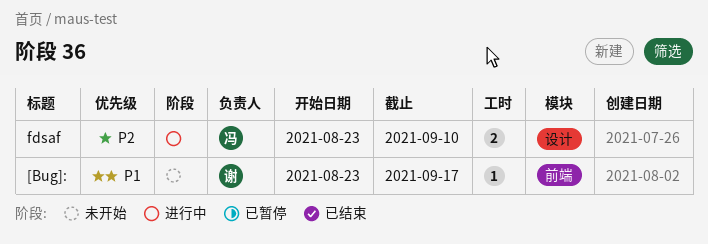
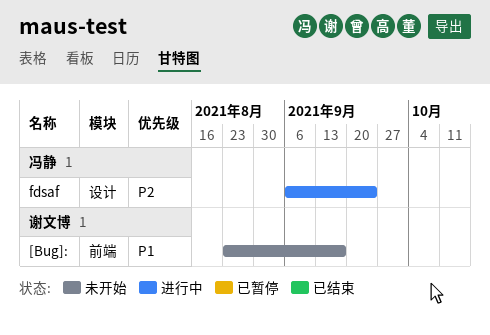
fdsaf, start: Aug 23 -> Sep 6
fdsaf, due: Sep 10 -> Sep 24

